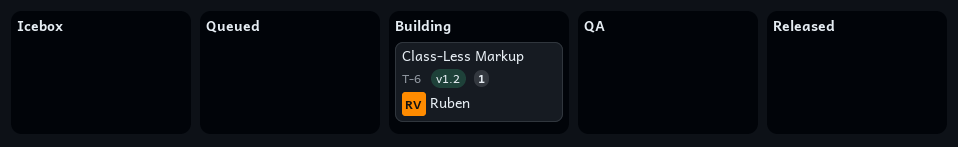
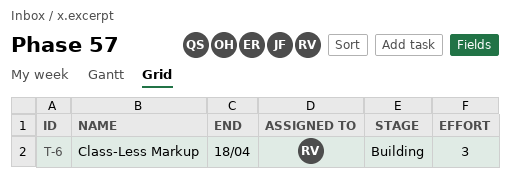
T-6, estimate: 1 -> 3

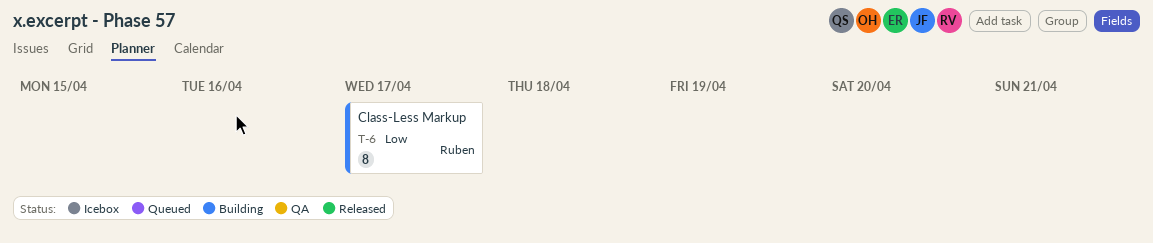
T-6, estimate: 3 -> 8
T-6, due: Apr 18 -> Apr 17

